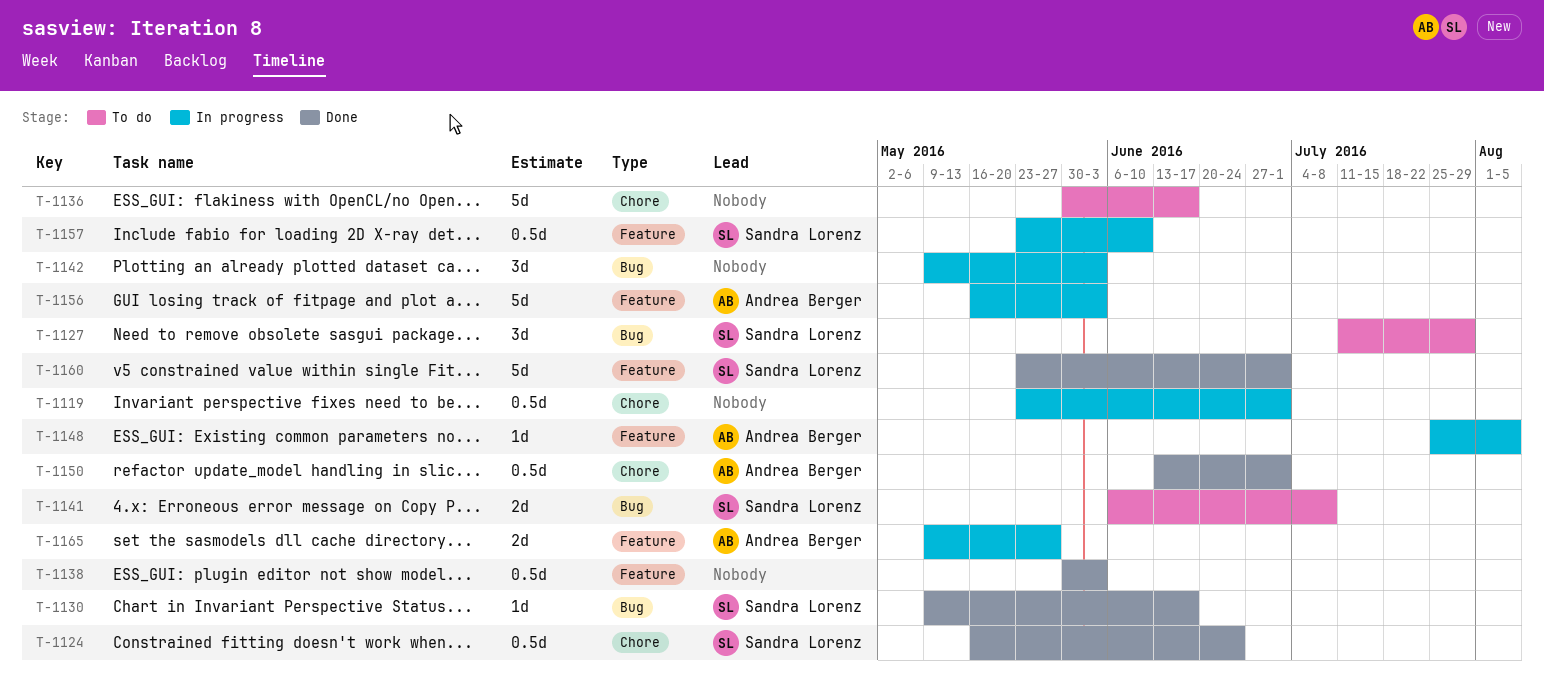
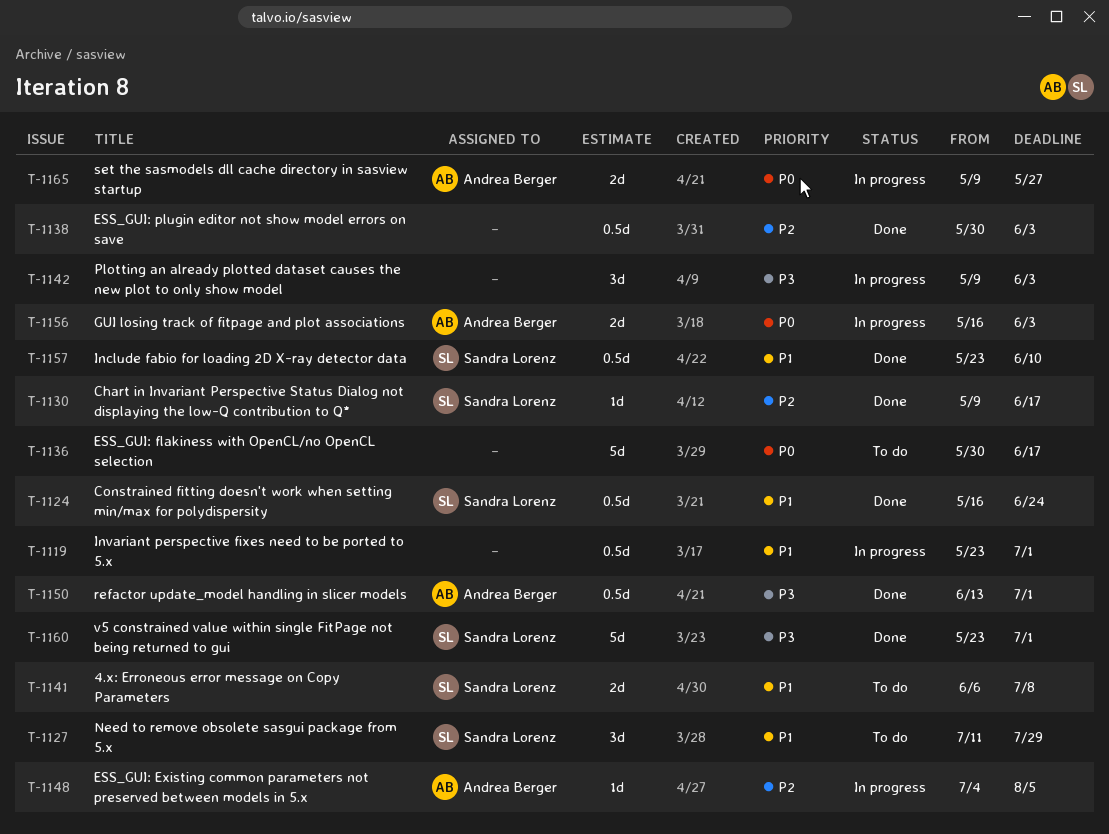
T-1148, start: Jul 25 -> Jul 4
T-1156, estimate: 5d -> 2d
T-1157, status: In progress -> Done

